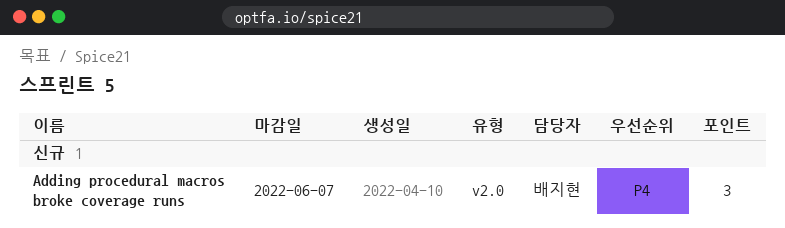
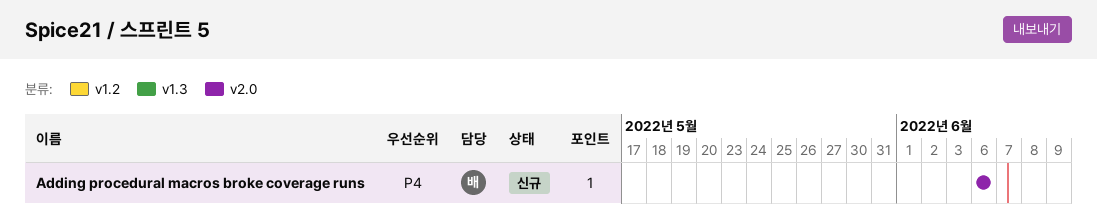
Adding procedural macros broke coverage runs, estimate: 3 -> 1
Adding procedural macros broke coverage runs, due: Jun 7 -> Jun 6

